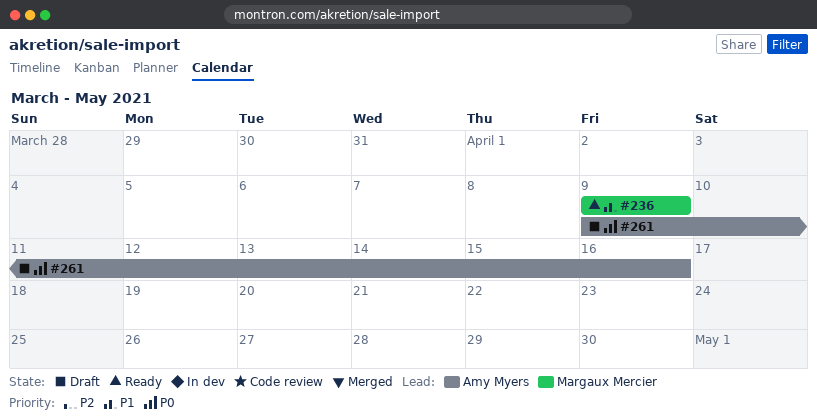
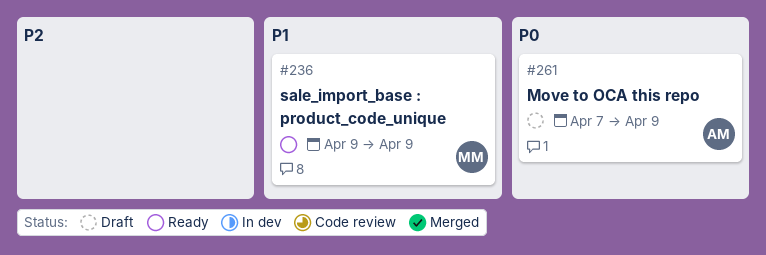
#261, start: Apr 9 -> Apr 7
#261, due: Apr 16 -> Apr 9

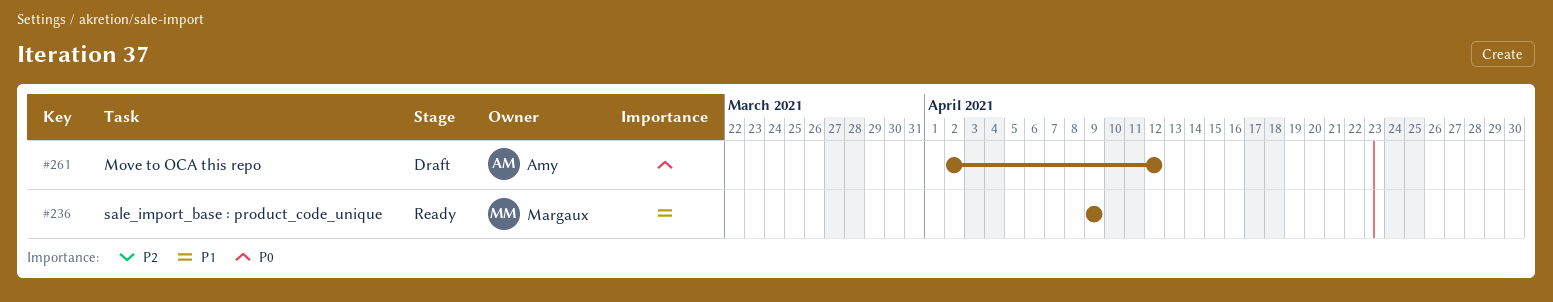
#261, start: Apr 7 -> Apr 2
#261, due: Apr 9 -> Apr 12

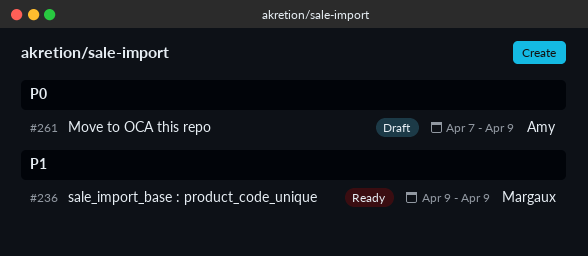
#261, start: Apr 2 -> Apr 7
#261, due: Apr 12 -> Apr 9

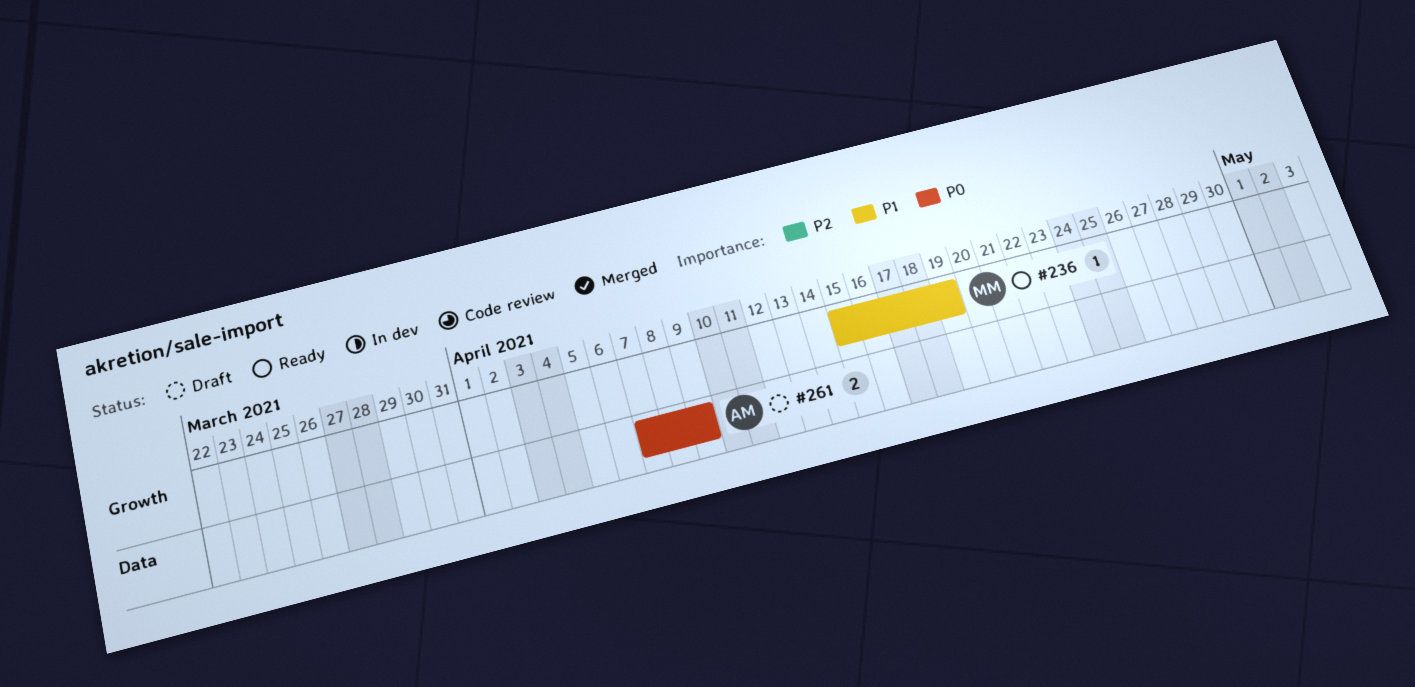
#236, start: Apr 9 -> Apr 15
#236, due: Apr 9 -> Apr 19

